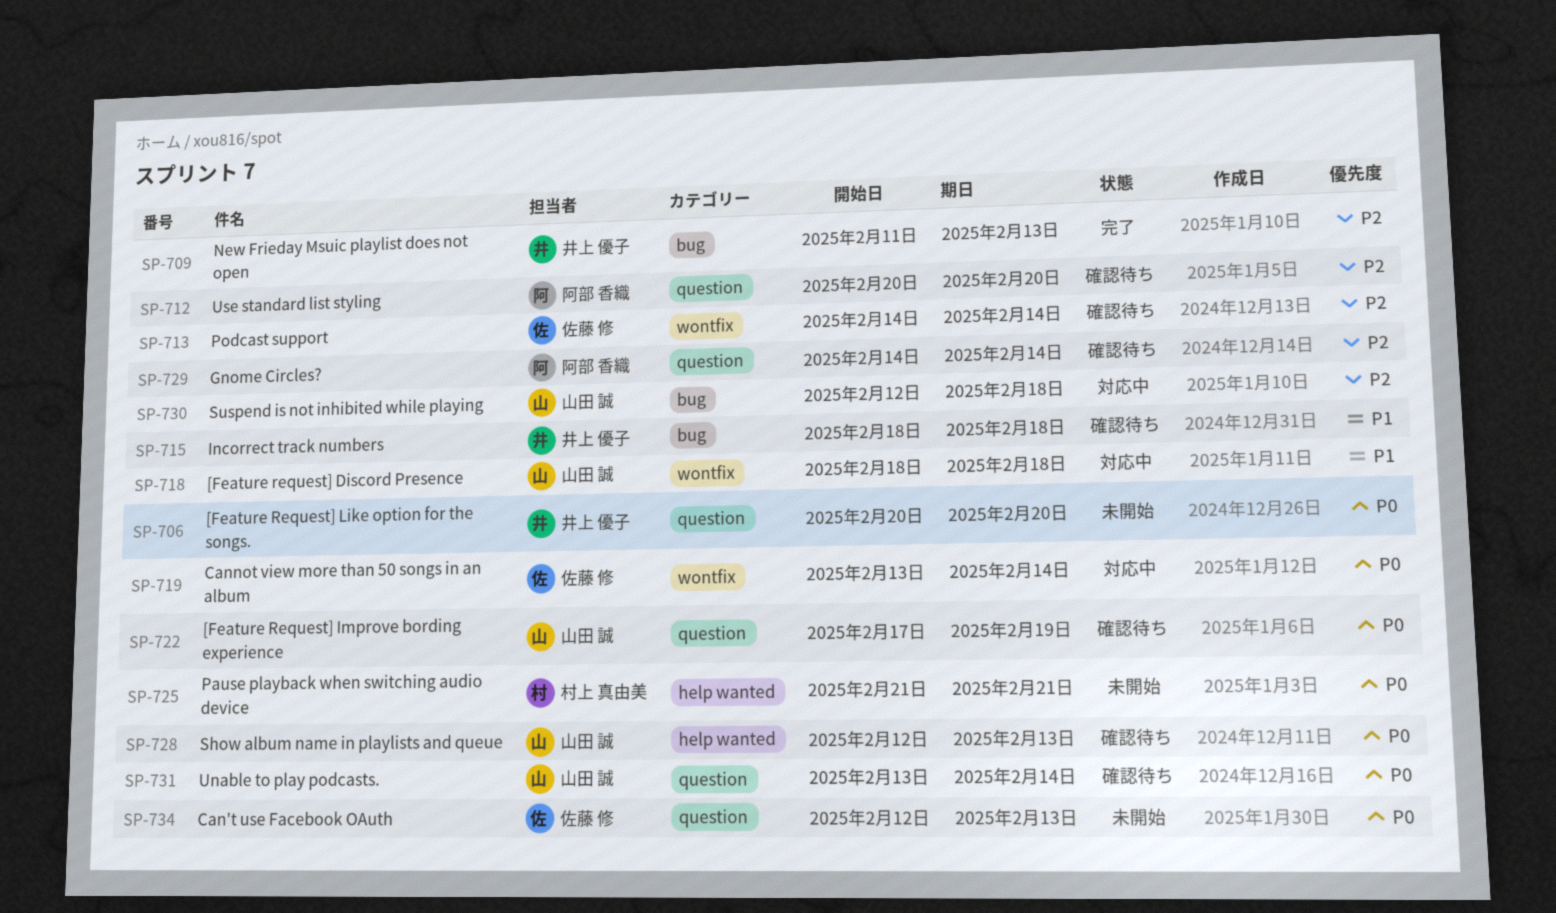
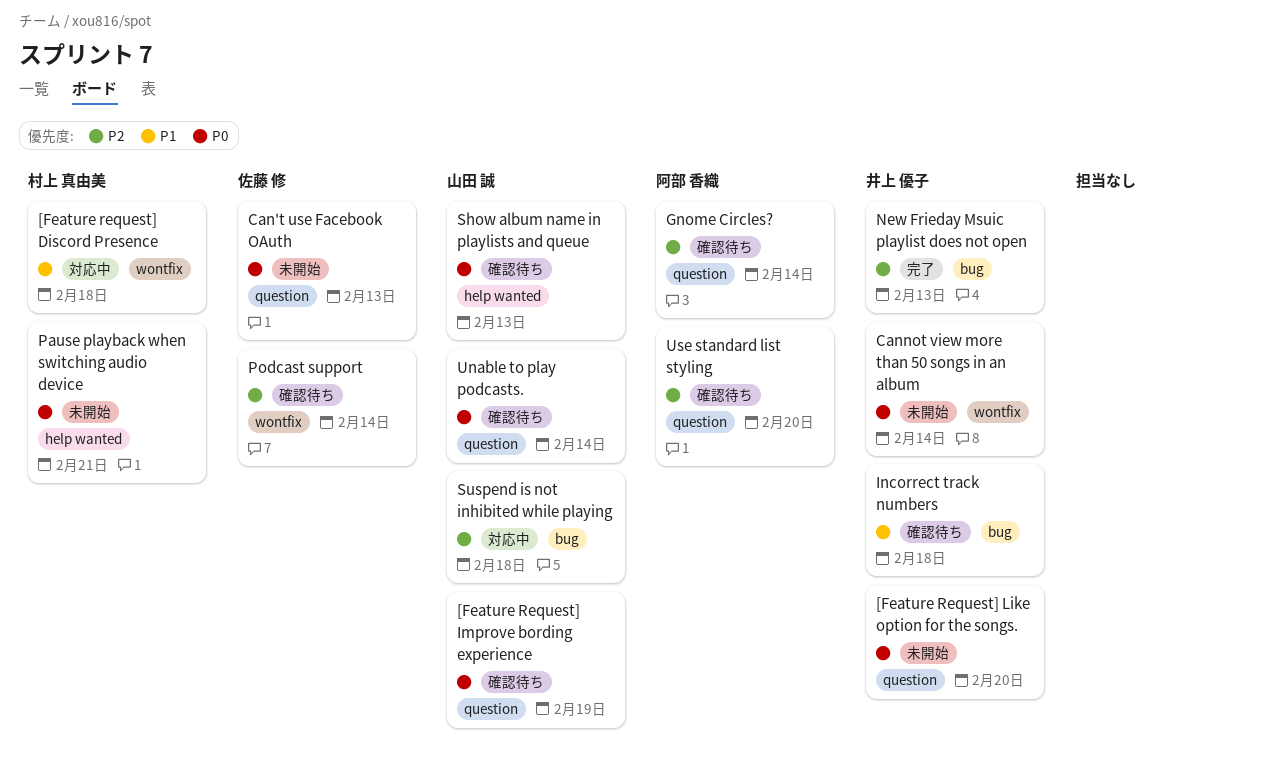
[Feature request] Discord Presence, owner: 山田 誠 -> 村上 真由美
Cannot view more than 50 songs in an album, status: 対応中 -> 未開始
Cannot view more than 50 songs in an album, owner: 佐藤 修 -> 井上 優子

